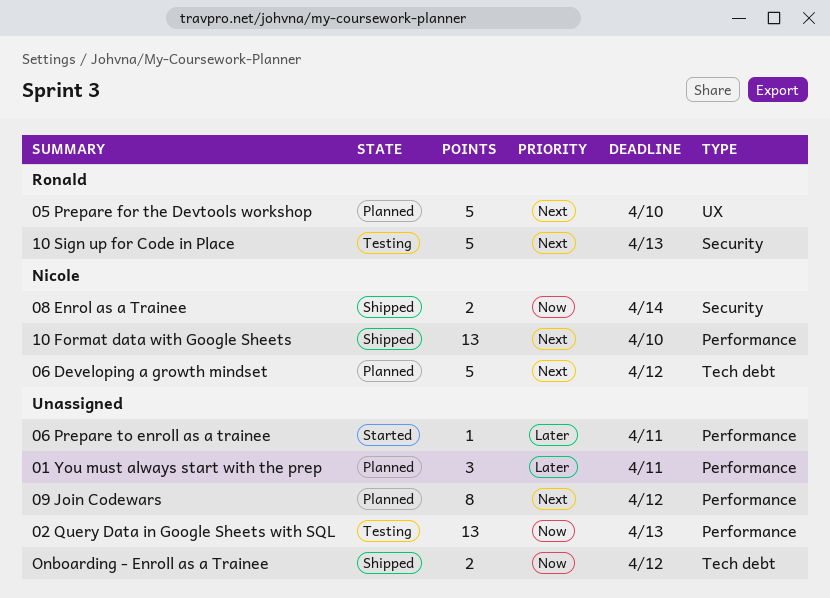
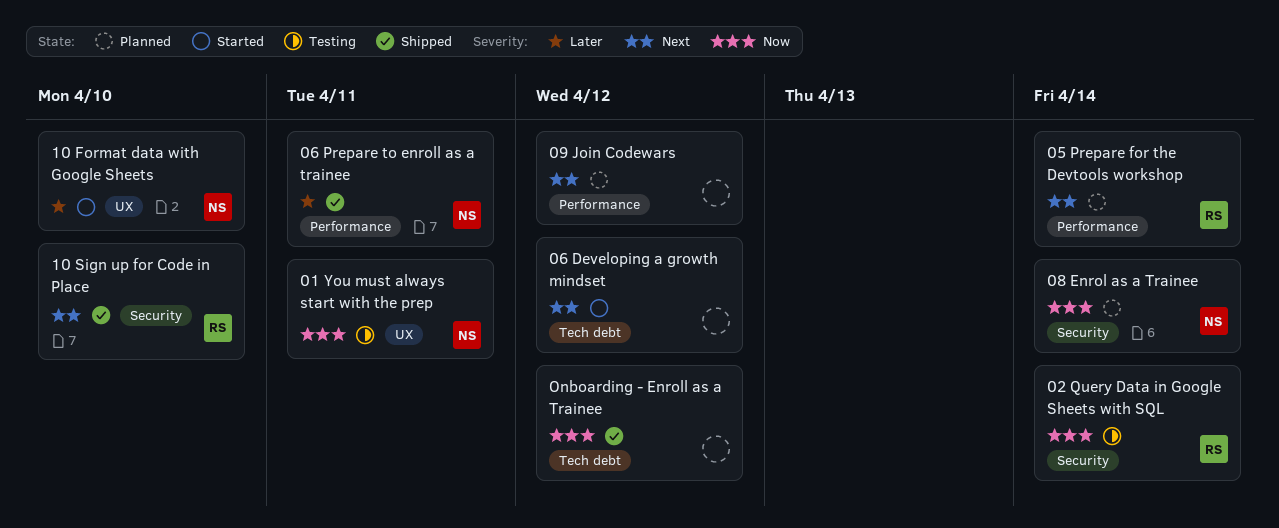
01 You must always start with the prep, status: Planned -> Testing
01 You must always start with the prep, owner: none -> Nicole
01 You must always start with the prep, priority: Later -> Now
01 You must always start with the prep, label: Performance -> UX
02 Query Data in Google Sheets with SQL, owner: none -> Ronald
02 Query Data in Google Sheets with SQL, label: Performance -> Security
02 Query Data in Google Sheets with SQL, due: Apr 13 -> Apr 14
05 Prepare for the Devtools workshop, label: UX -> Performance
05 Prepare for the Devtools workshop, due: Apr 10 -> Apr 14
06 Developing a growth mindset, status: Planned -> Started
06 Developing a growth mindset, owner: Nicole -> none
06 Prepare to enroll as a trainee, status: Started -> Shipped
06 Prepare to enroll as a trainee, owner: none -> Nicole
08 Enrol as a Trainee, status: Shipped -> Planned
10 Format data with Google Sheets, status: Shipped -> Started
10 Format data with Google Sheets, priority: Next -> Later
10 Format data with Google Sheets, label: Performance -> UX
10 Sign up for Code in Place, status: Testing -> Shipped
10 Sign up for Code in Place, due: Apr 13 -> Apr 10

